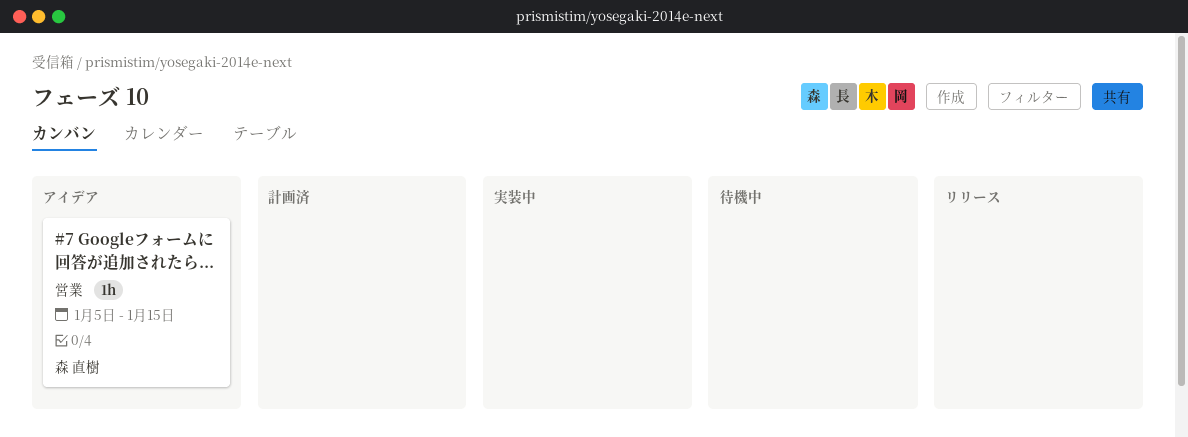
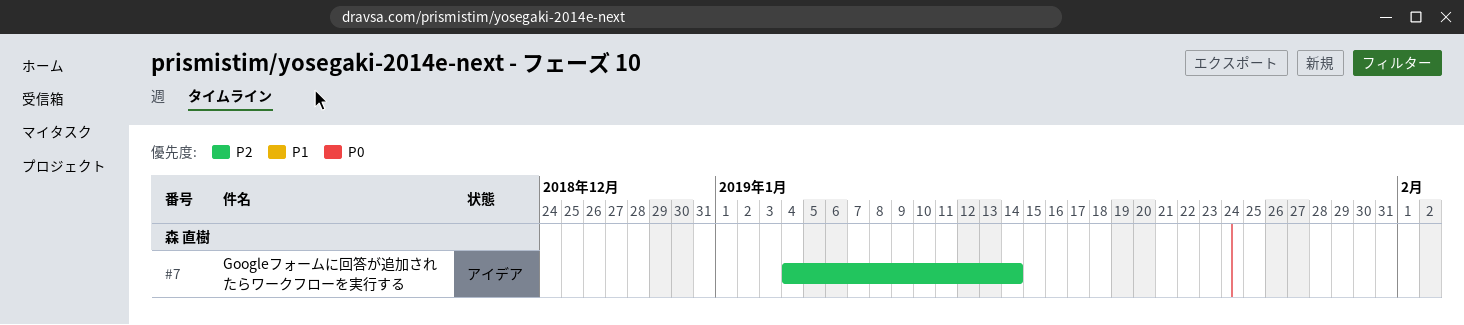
#7, start: Jan 5 -> Jan 4
#7, due: Jan 15 -> Jan 14

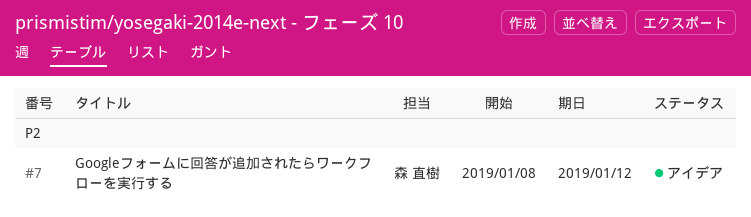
#7, start: Jan 4 -> Jan 8
#7, due: Jan 14 -> Jan 12

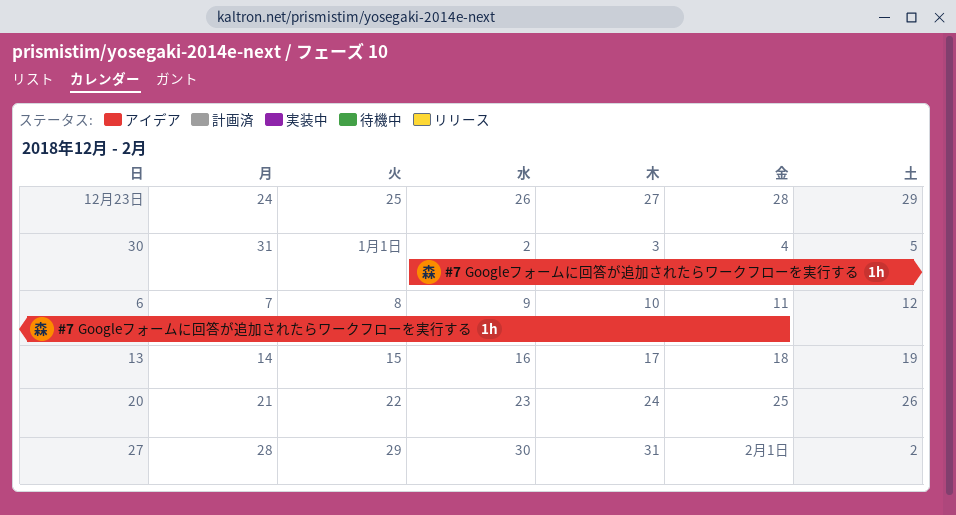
#7, start: Jan 8 -> Jan 2
#7, due: Jan 12 -> Jan 11

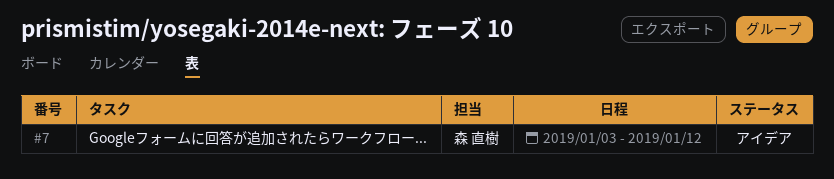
#7, start: Jan 2 -> Jan 3
#7, due: Jan 11 -> Jan 12

